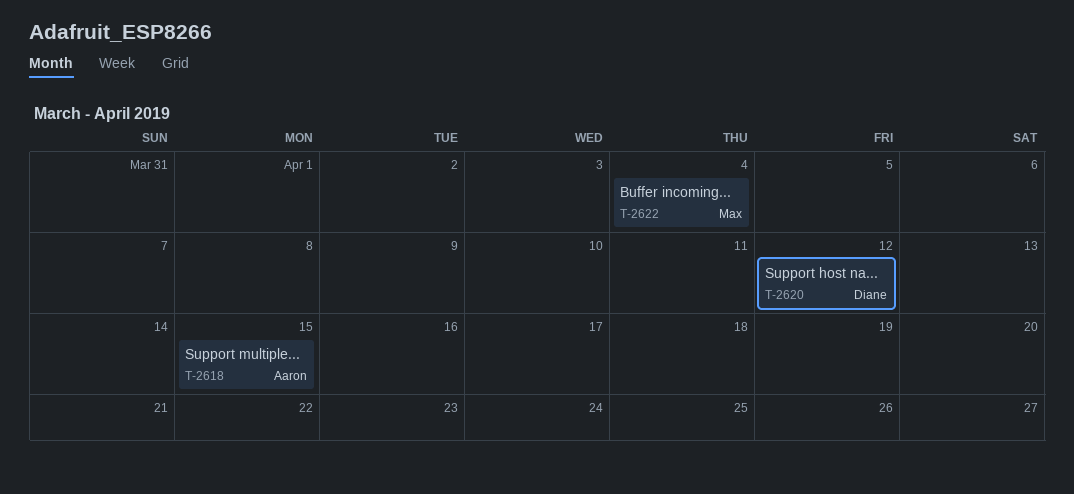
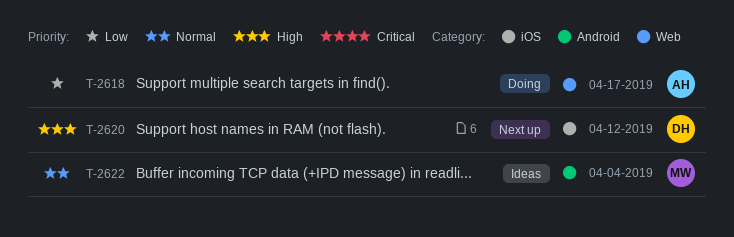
T-2618, due: Apr 15 -> Apr 17

